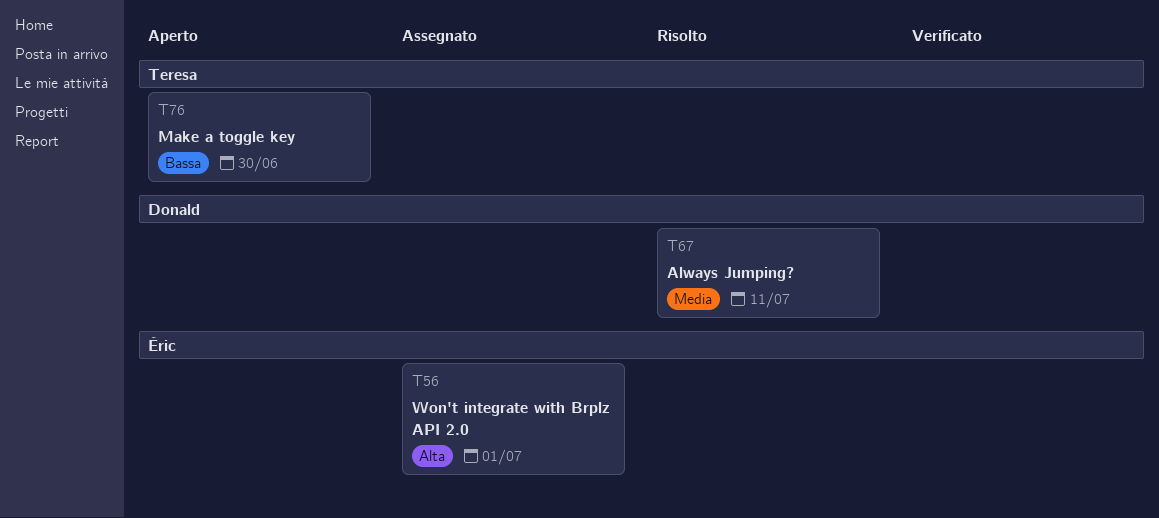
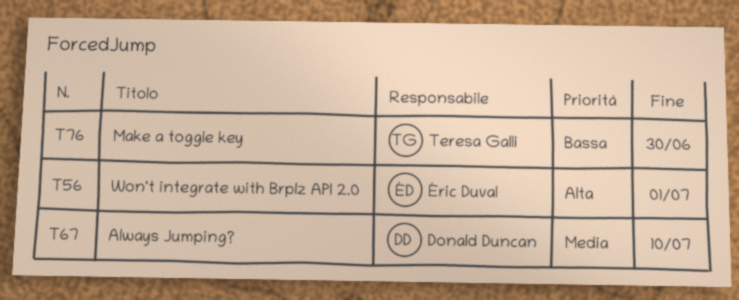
T67, due: Jul 11 -> Jul 10

